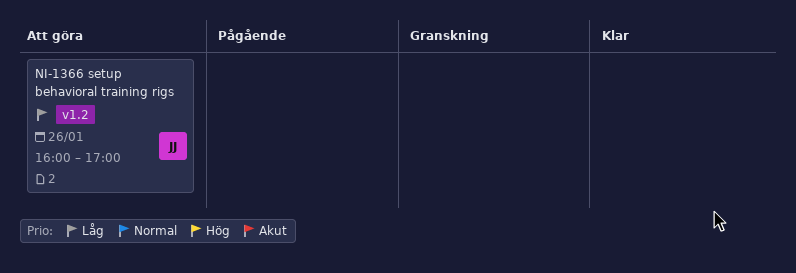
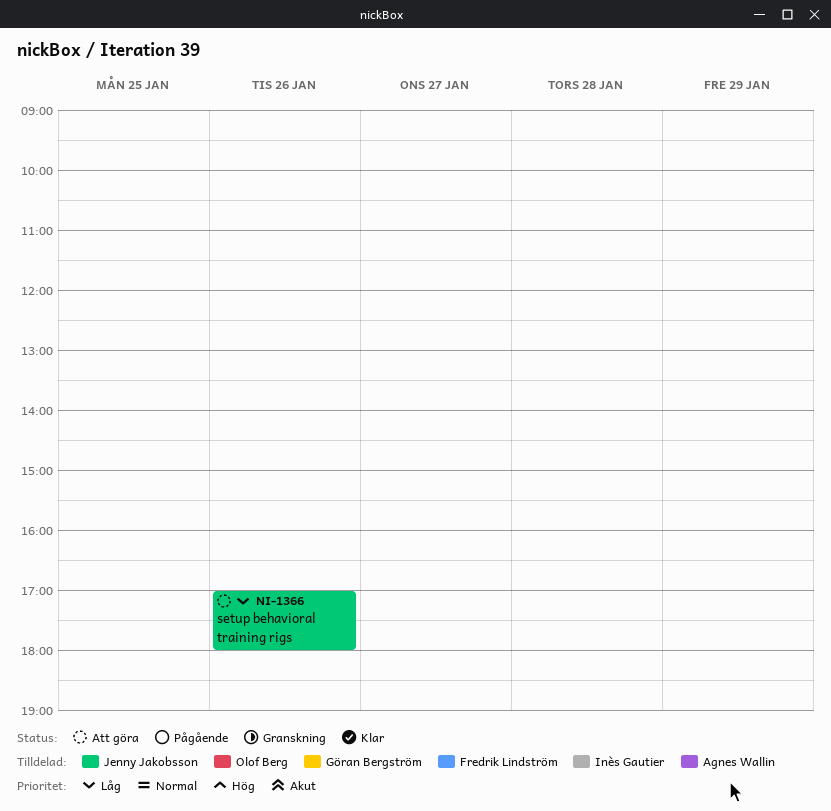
NI-1366, begins: 16:00 -> 17:00
NI-1366, ends: 17:00 -> 18:00

